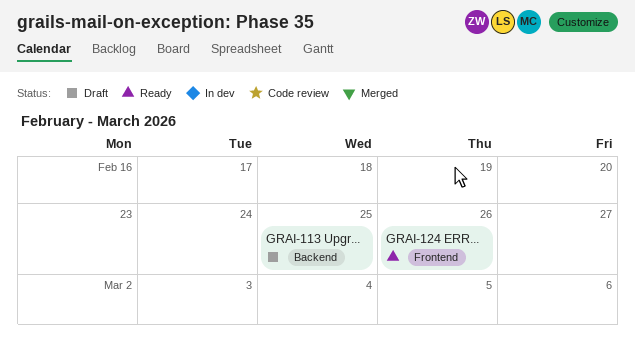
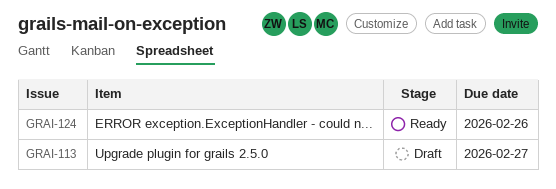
GRAI-113, due: Feb 25 -> Feb 27

